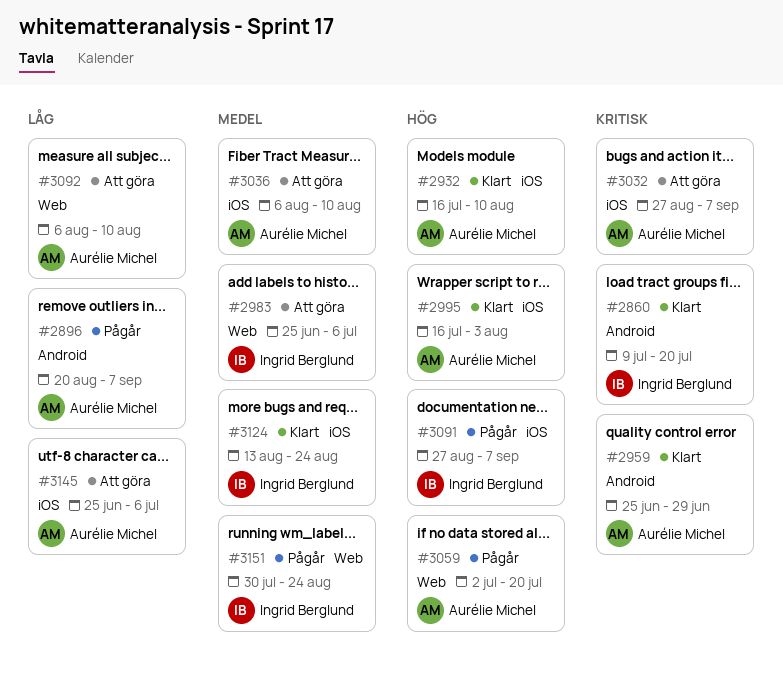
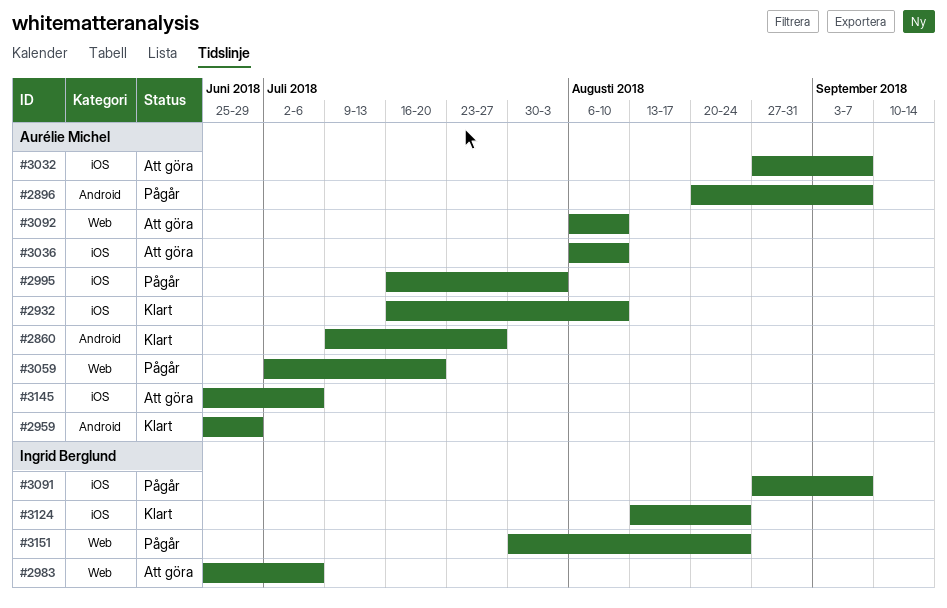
#2860, owner: Ingrid Berglund -> Aurélie Michel
#2860, due: Jul 20 -> Jul 27
#2995, status: Klart -> Pågår

